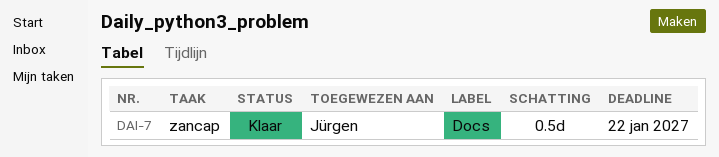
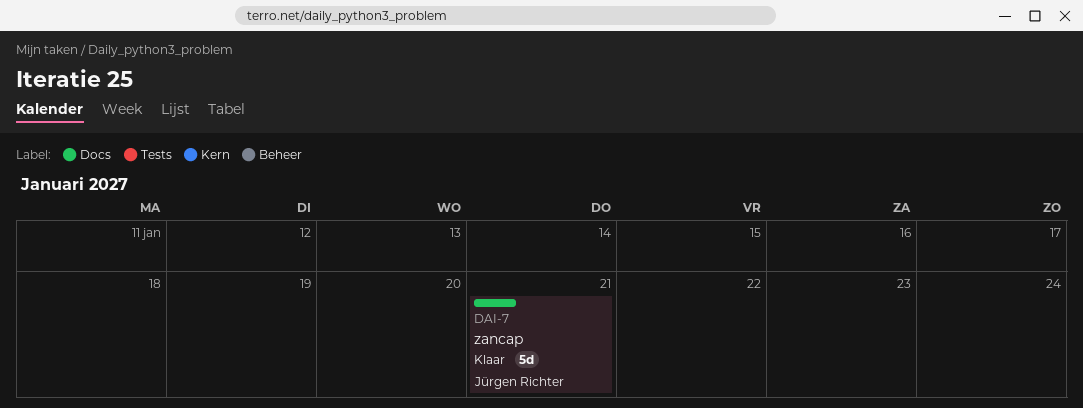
DAI-7, estimate: 0.5d -> 5d
DAI-7, due: Jan 22 -> Jan 21

